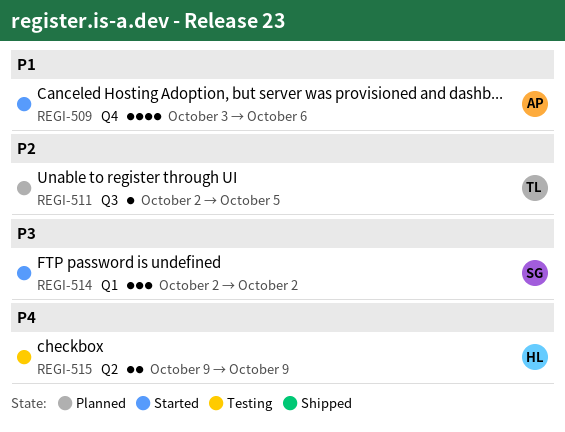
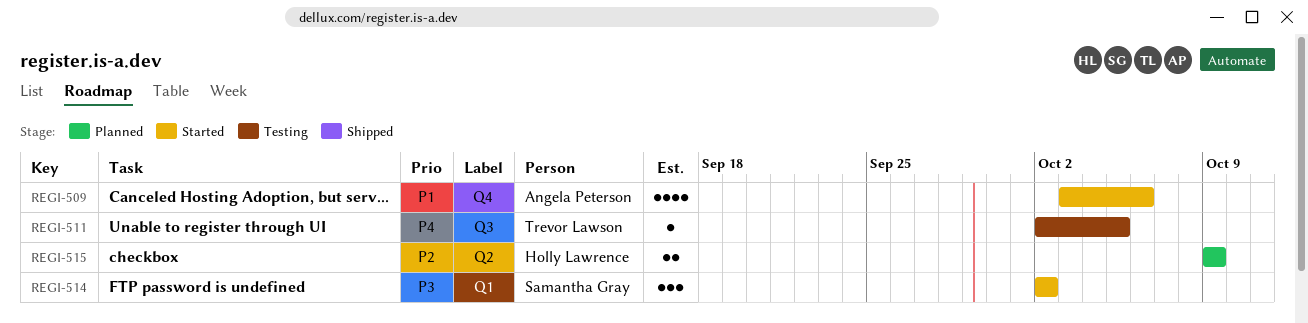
REGI-511, status: Planned -> Testing
REGI-511, priority: P2 -> P4
REGI-515, status: Testing -> Planned
REGI-515, priority: P4 -> P2

